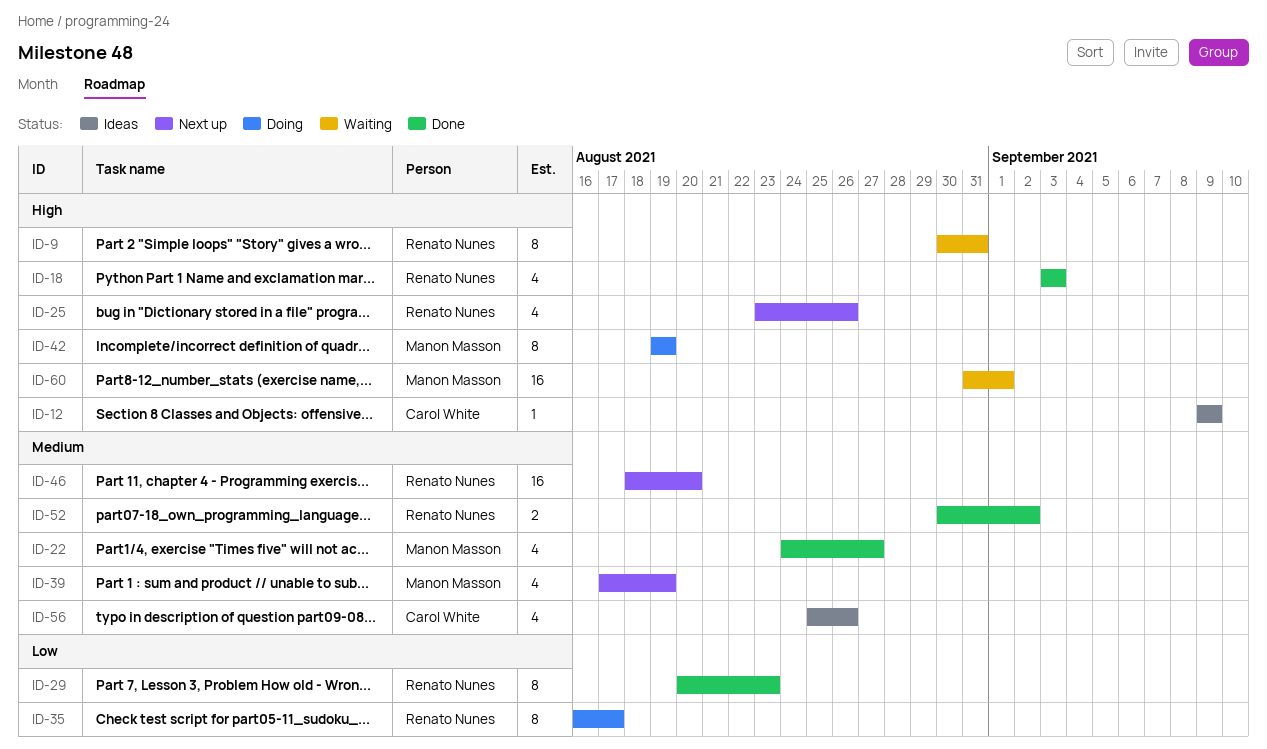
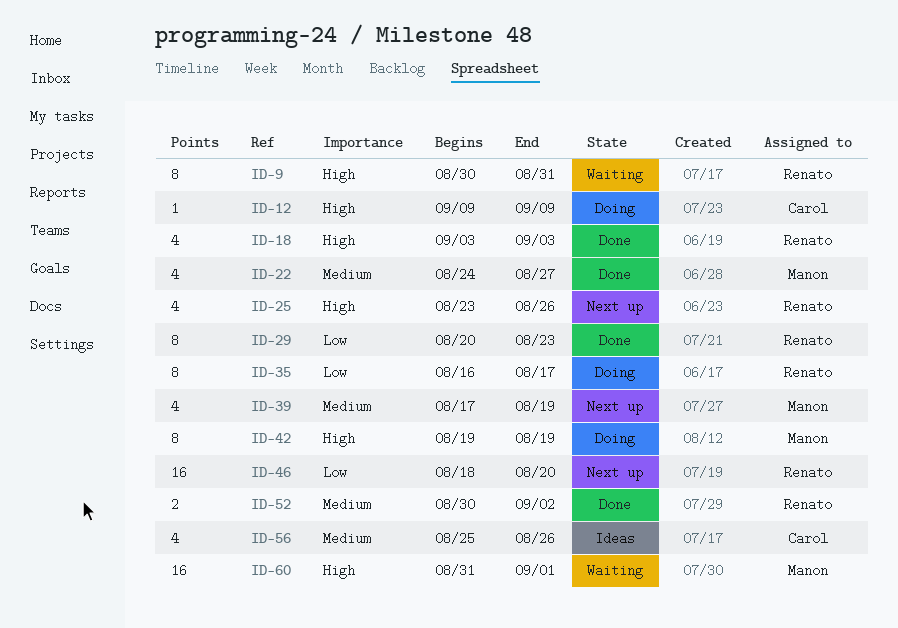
ID-12, status: Ideas -> Doing
ID-46, priority: Medium -> Low

